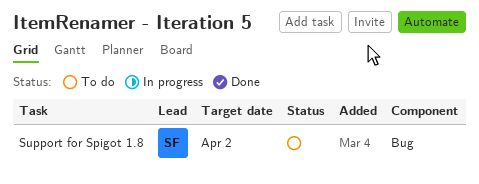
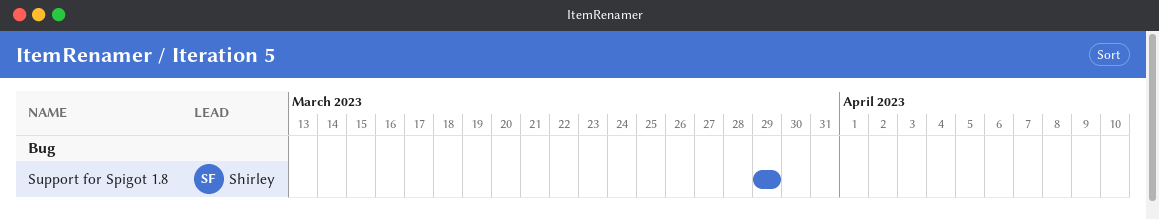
Support for Spigot 1.8, due: Apr 2 -> Mar 29

